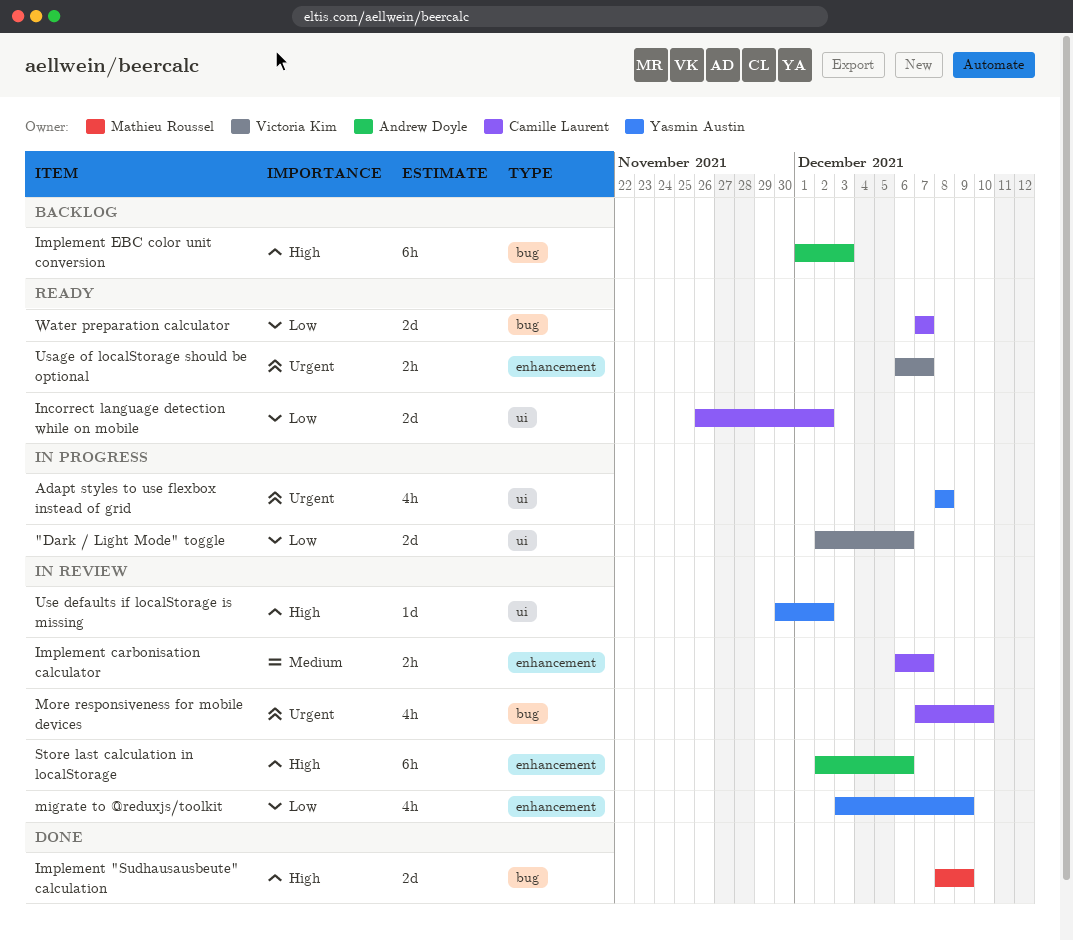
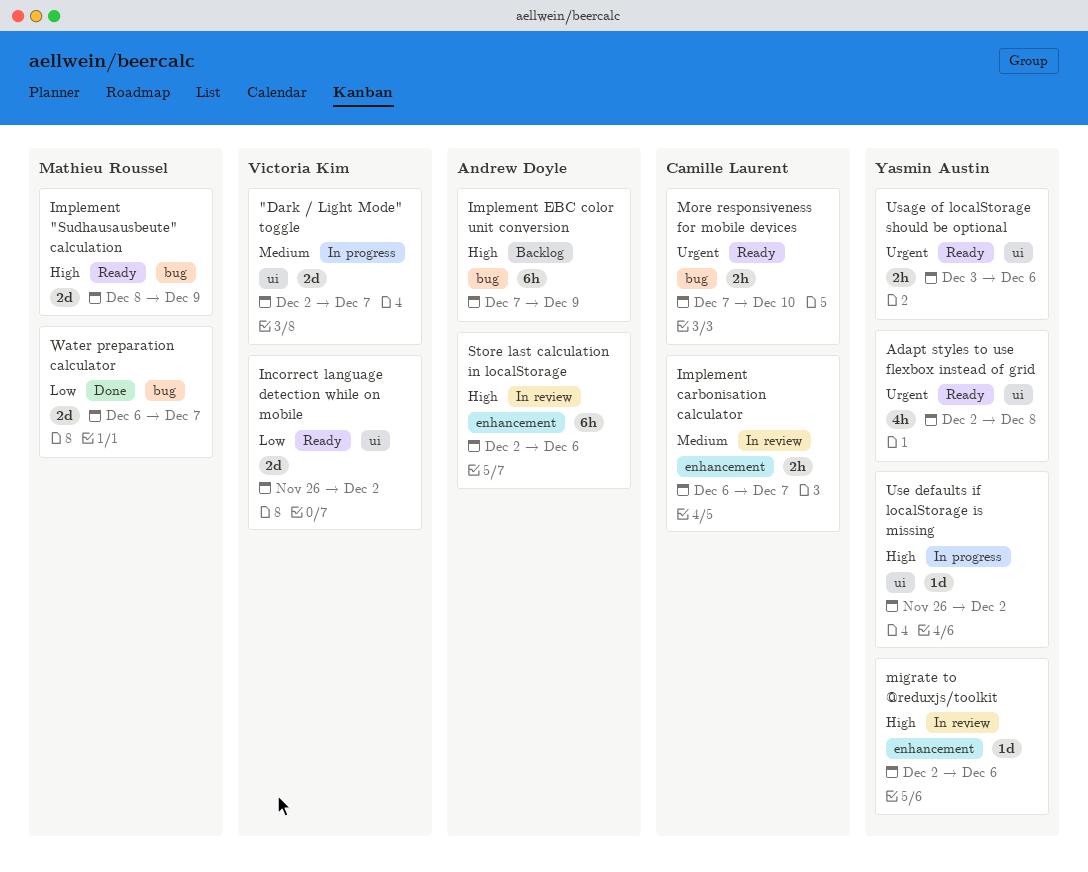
"Dark / Light Mode" toggle, priority: Low -> Medium
"Dark / Light Mode" toggle, due: Dec 6 -> Dec 7
Adapt styles to use flexbox instead of grid, status: In progress -> Ready
Adapt styles to use flexbox instead of grid, start: Dec 8 -> Dec 2
Implement "Sudhausausbeute" calculation, status: Done -> Ready
Implement EBC color unit conversion, start: Dec 1 -> Dec 7
Implement EBC color unit conversion, due: Dec 3 -> Dec 9
Incorrect language detection while on mobile, owner: Camille Laurent -> Victoria Kim
migrate to @reduxjs/toolkit, priority: Low -> High
migrate to @reduxjs/toolkit, estimate: 4h -> 1d
migrate to @reduxjs/toolkit, start: Dec 3 -> Dec 2
migrate to @reduxjs/toolkit, due: Dec 9 -> Dec 6
More responsiveness for mobile devices, status: In review -> Ready
More responsiveness for mobile devices, estimate: 4h -> 2h
Usage of localStorage should be optional, owner: Victoria Kim -> Yasmin Austin
Usage of localStorage should be optional, label: enhancement -> ui
Usage of localStorage should be optional, start: Dec 6 -> Dec 3
Usage of localStorage should be optional, due: Dec 7 -> Dec 6
Use defaults if localStorage is missing, status: In review -> In progress
Use defaults if localStorage is missing, start: Nov 30 -> Nov 26
Water preparation calculator, status: Ready -> Done
Water preparation calculator, owner: Camille Laurent -> Mathieu Roussel
Water preparation calculator, start: Dec 7 -> Dec 6

